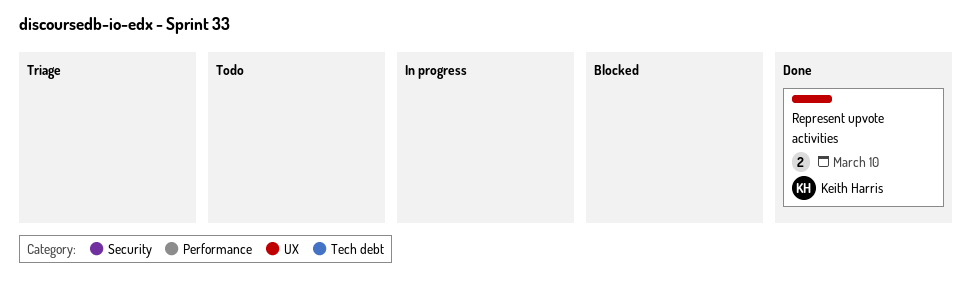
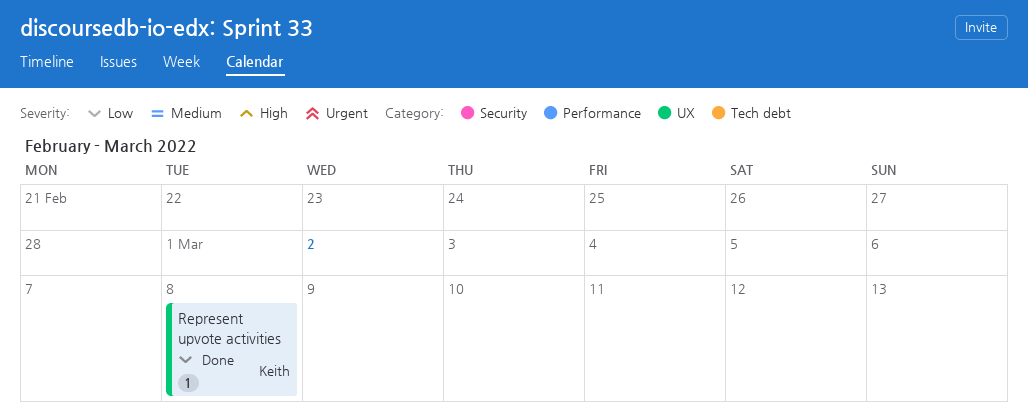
Represent upvote activities, estimate: 2 -> 1
Represent upvote activities, due: Mar 10 -> Mar 8

